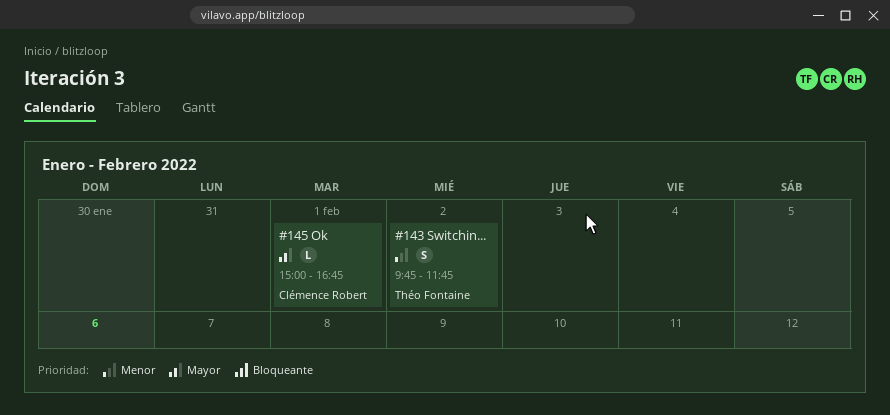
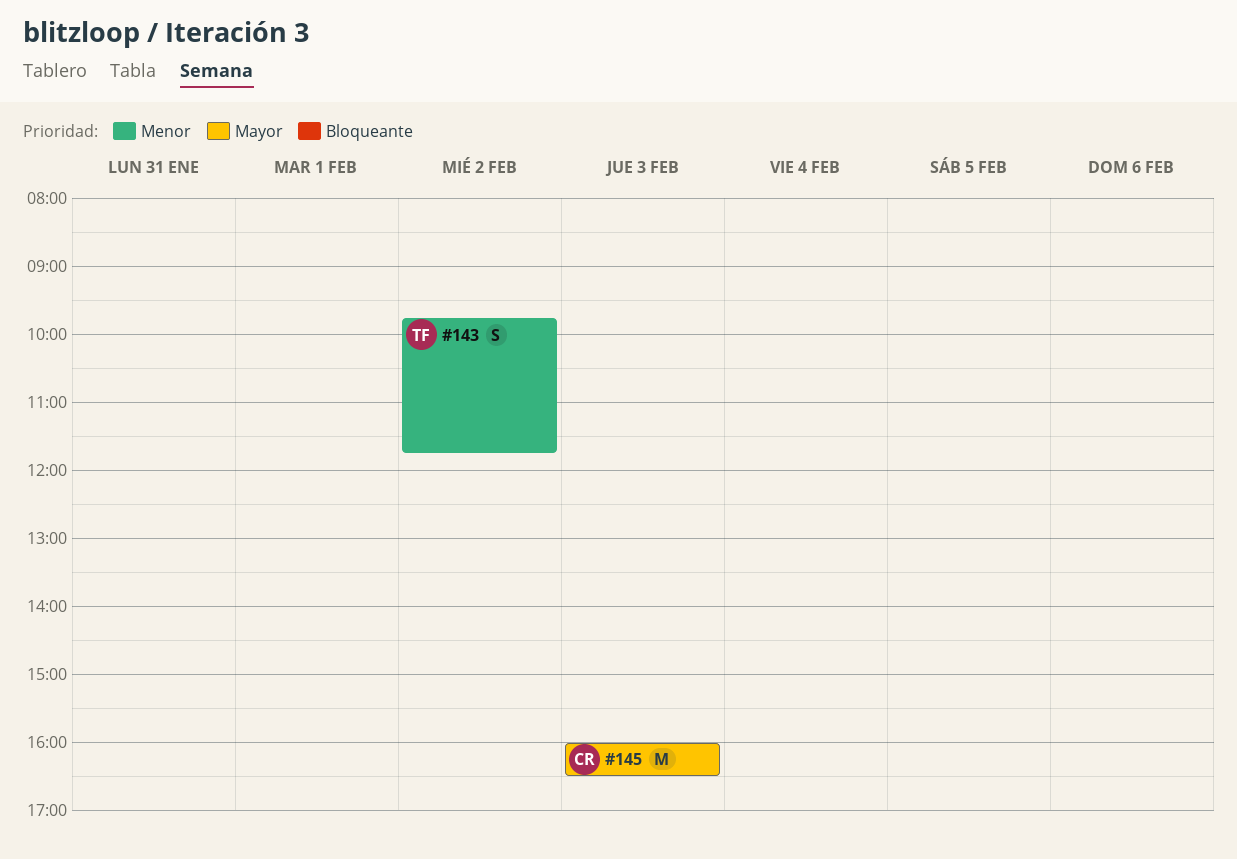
#145, estimate: L -> M
#145, day: Feb 1 -> Feb 3
#145, begins: 15:00 -> 16:00
#145, ends: 16:45 -> 16:30

